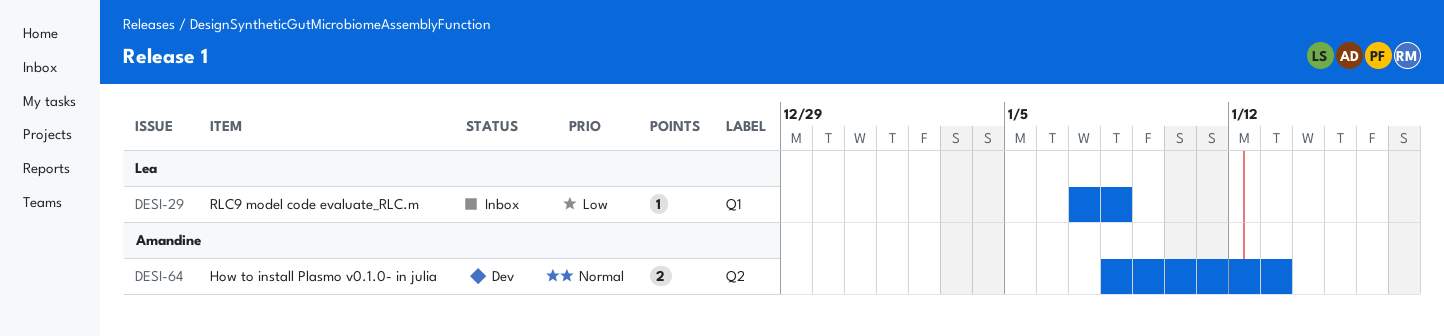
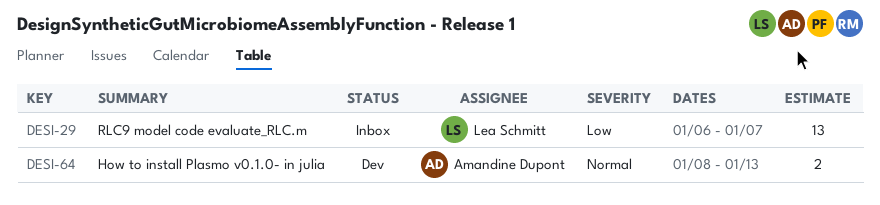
DESI-29, estimate: 1 -> 13
DESI-29, start: Jan 7 -> Jan 6
DESI-29, due: Jan 8 -> Jan 7

